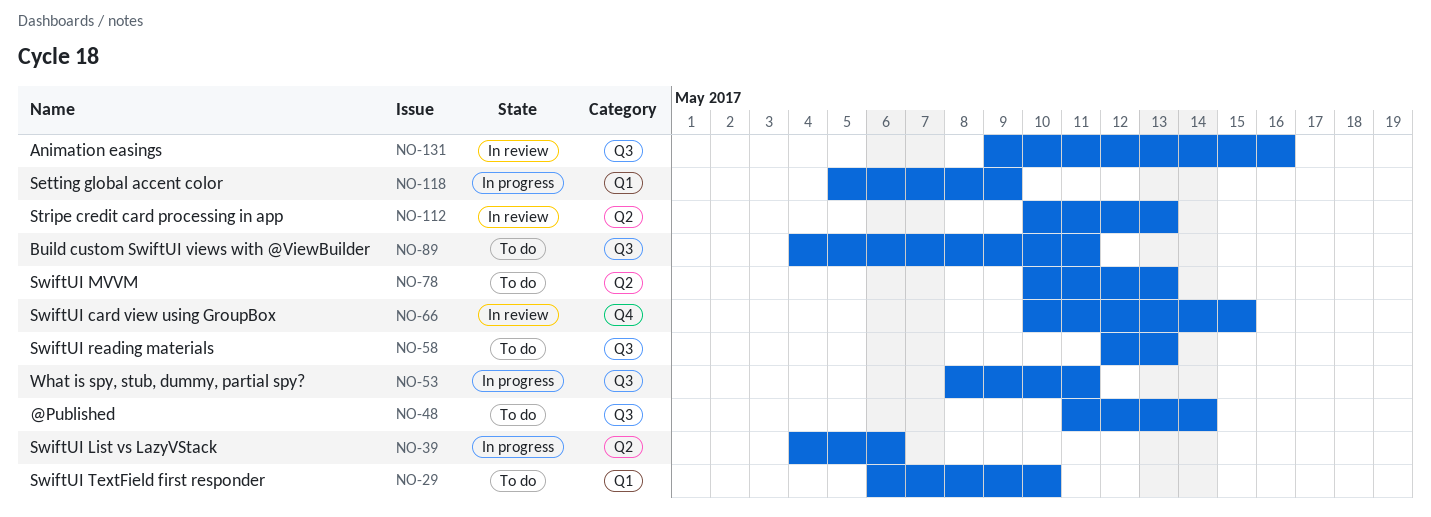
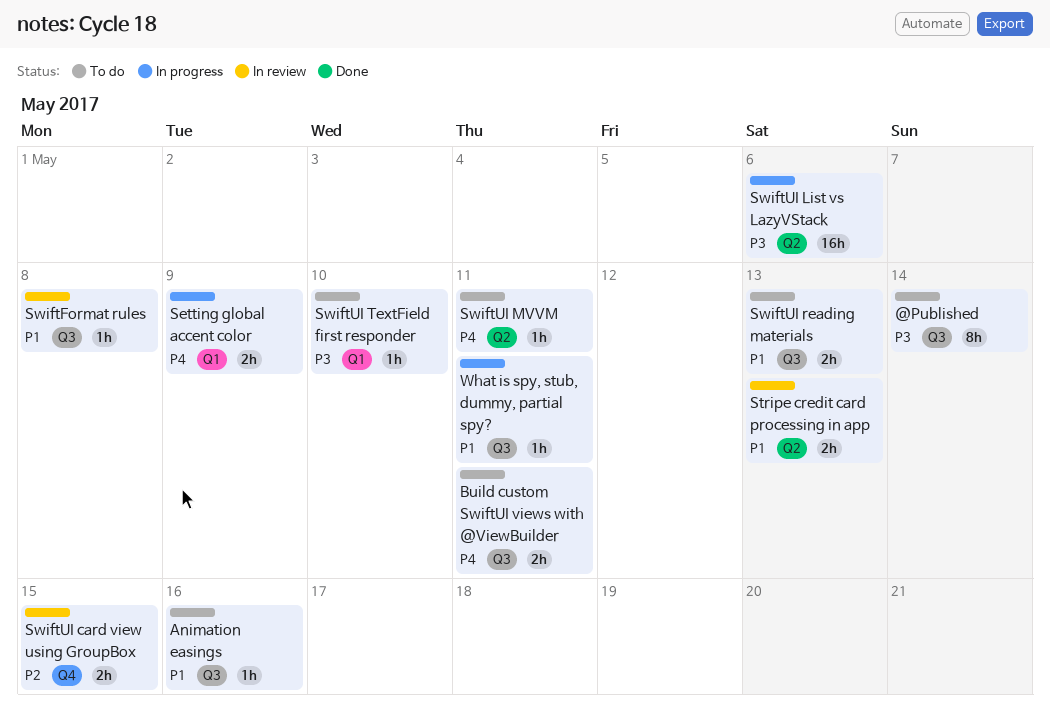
Animation easings, status: In review -> To do
SwiftFormat rules: none -> present
SwiftUI MVVM, due: May 13 -> May 11

